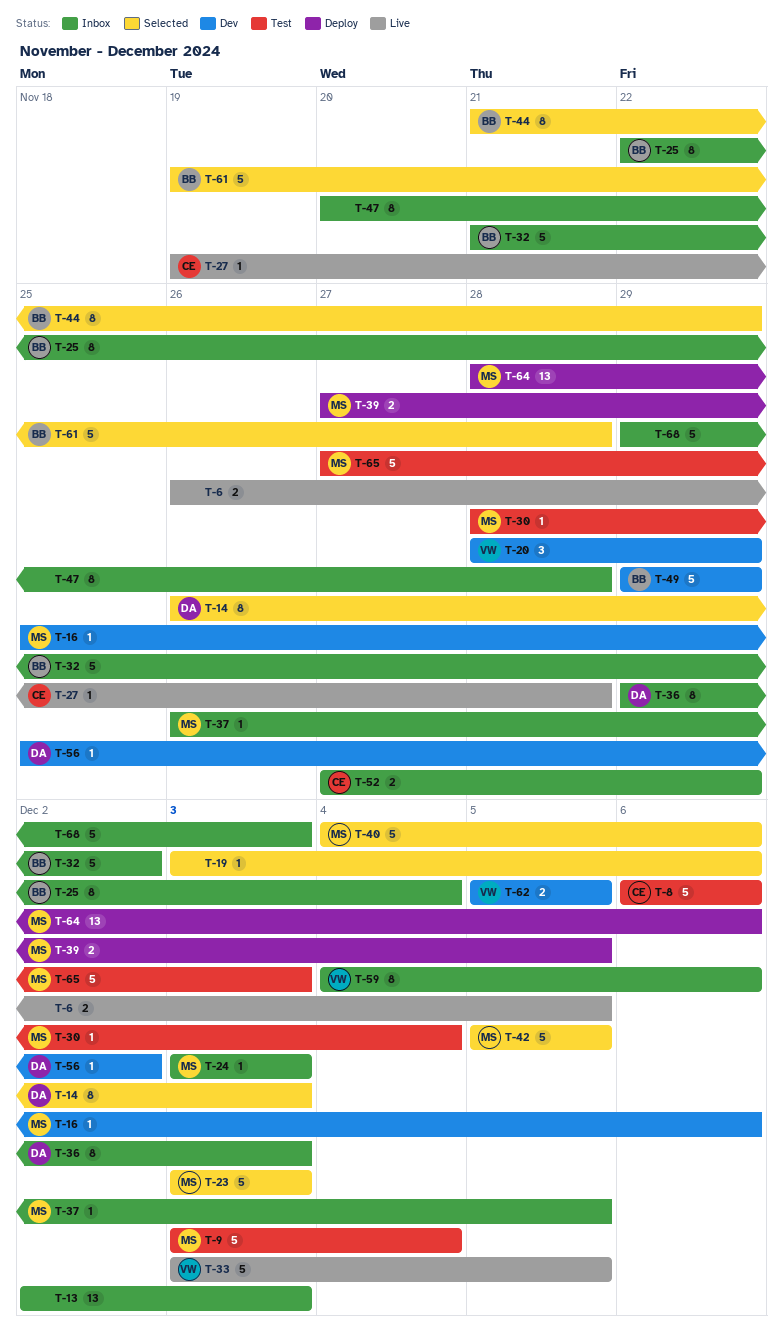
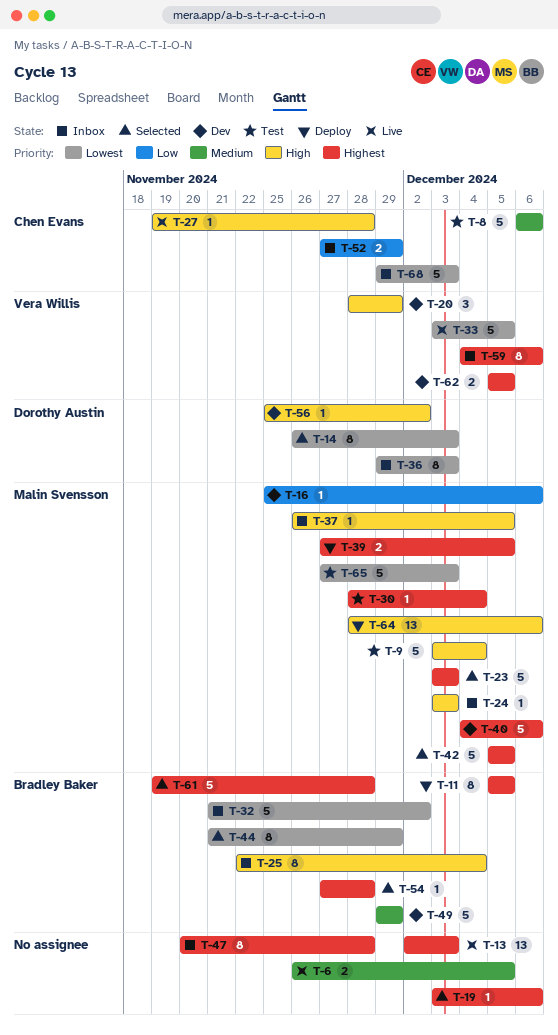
T-11: none -> present
T-13, status: Inbox -> Live
T-40, status: Selected -> Dev
T-54: none -> present
T-68, owner: none -> Chen Evans

